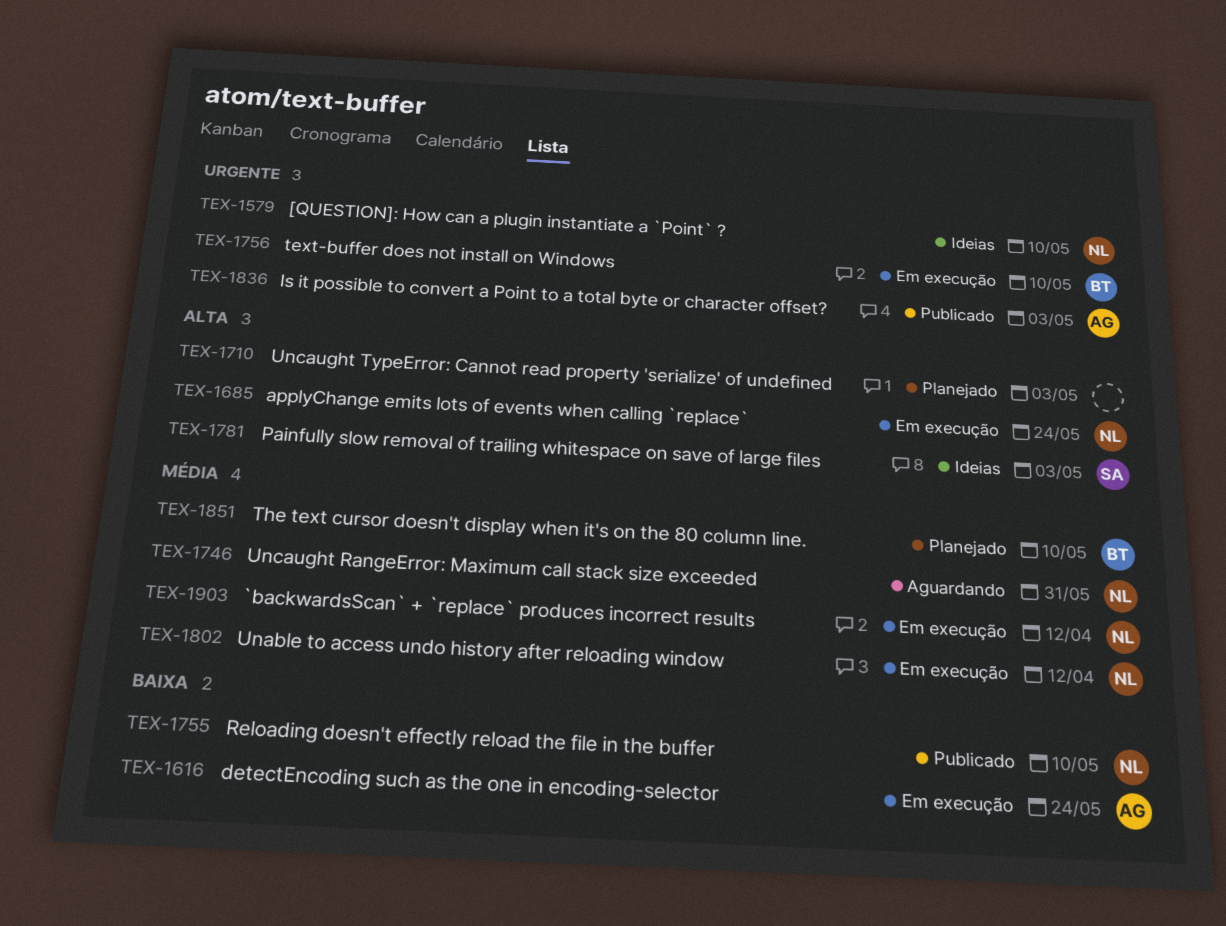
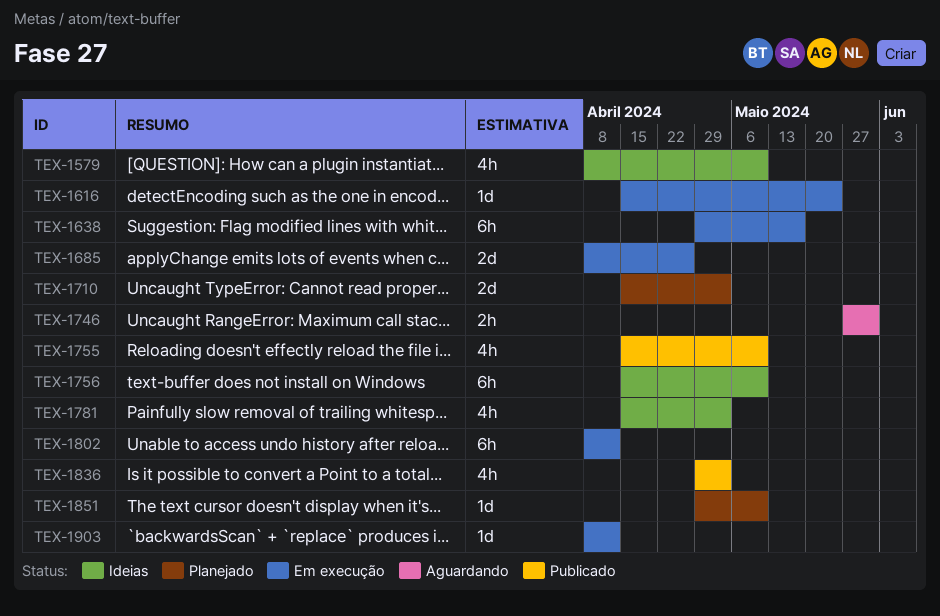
TEX-1638: none -> present
TEX-1685, due: May 24 -> Apr 26
TEX-1756, status: Em execução -> Ideias

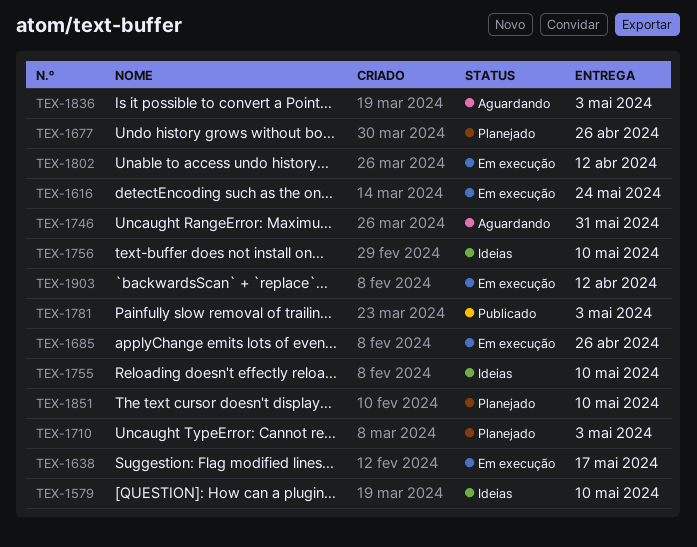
TEX-1677: none -> present
TEX-1755, status: Publicado -> Ideias
TEX-1781, status: Ideias -> Publicado
TEX-1836, status: Publicado -> Aguardando

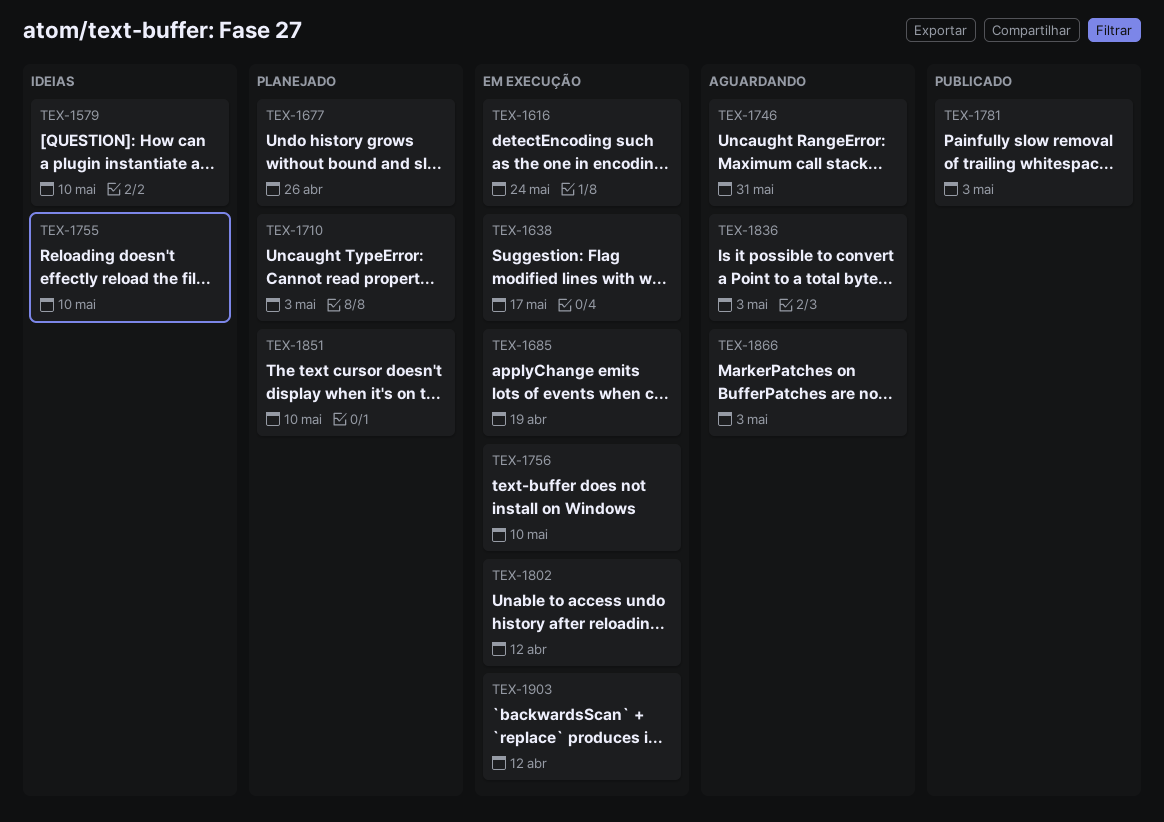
TEX-1685, due: Apr 26 -> Apr 19
TEX-1756, status: Ideias -> Em execução
TEX-1866: none -> present

